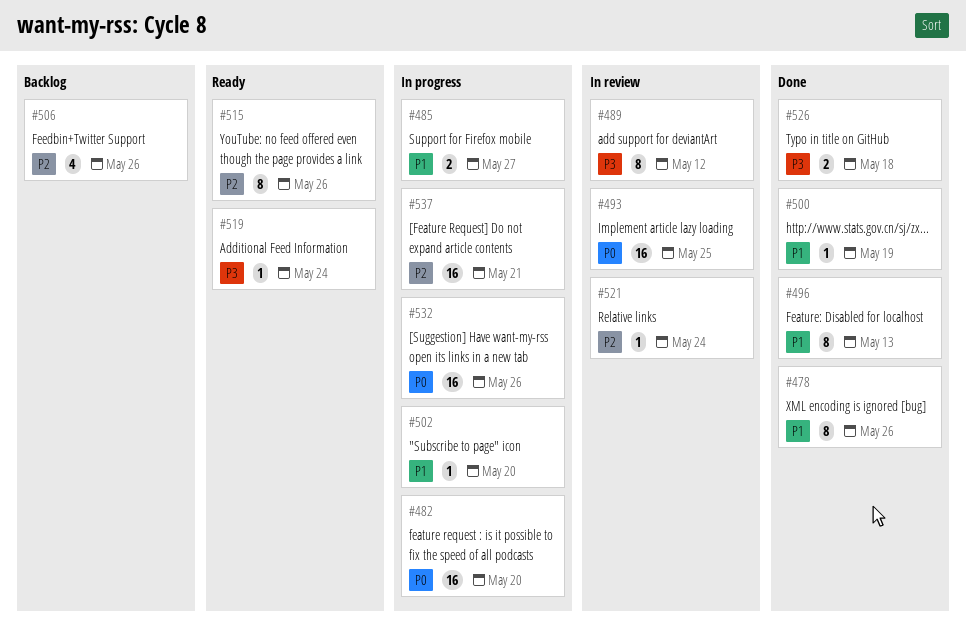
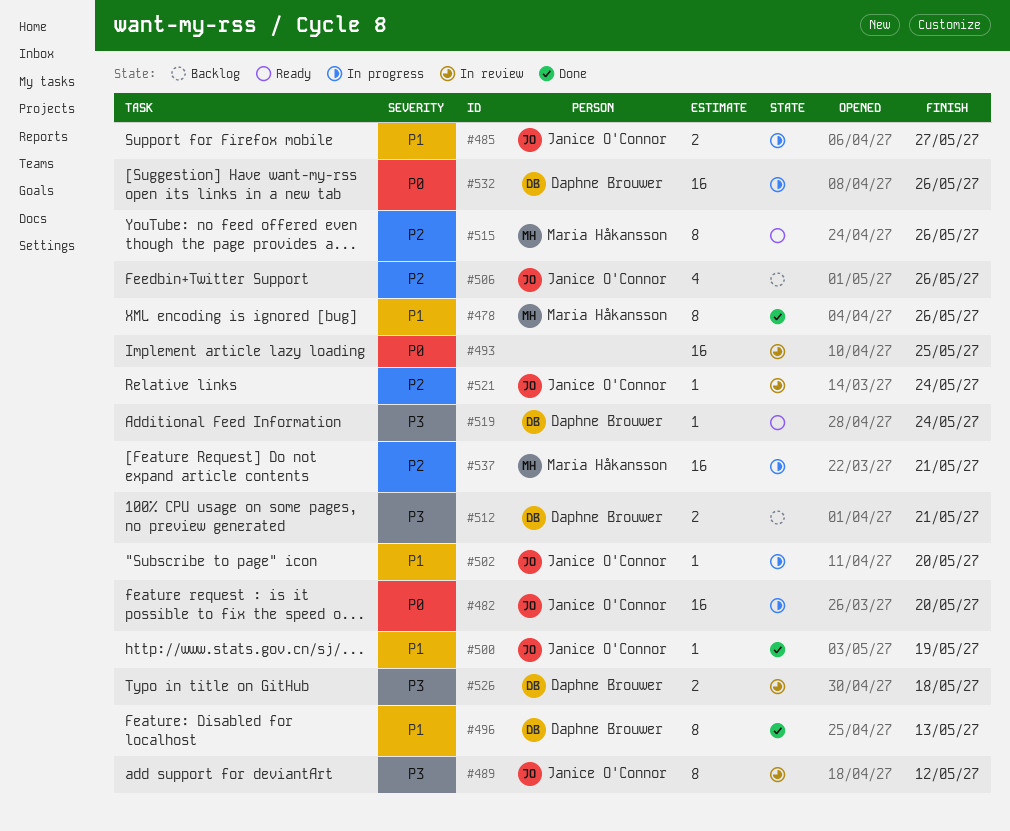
#512: none -> present
#526, status: Done -> In review

